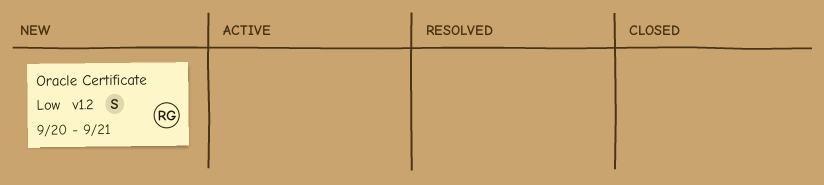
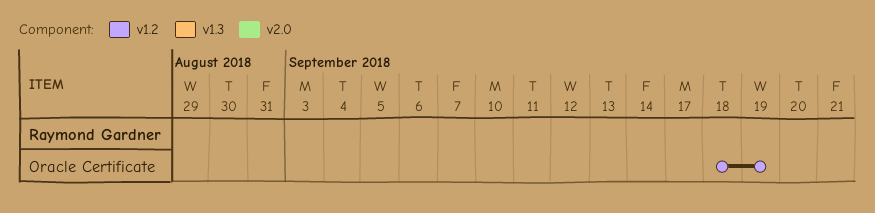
Oracle Certificate, start: Sep 20 -> Sep 18
Oracle Certificate, due: Sep 21 -> Sep 19

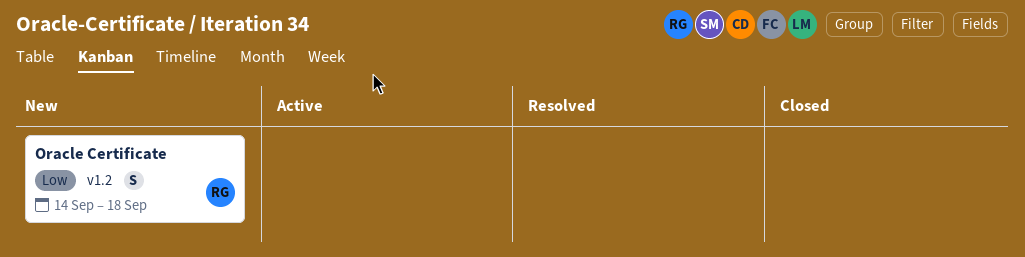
Oracle Certificate, start: Sep 18 -> Sep 14
Oracle Certificate, due: Sep 19 -> Sep 18

